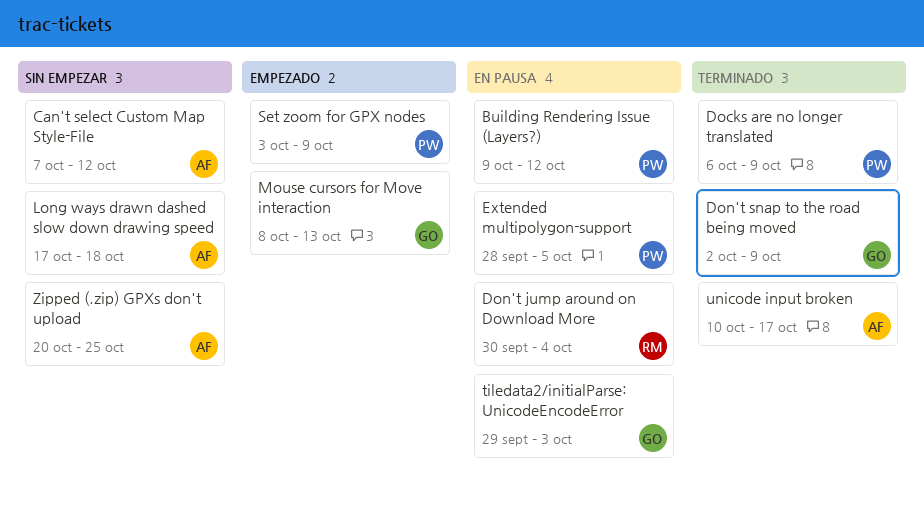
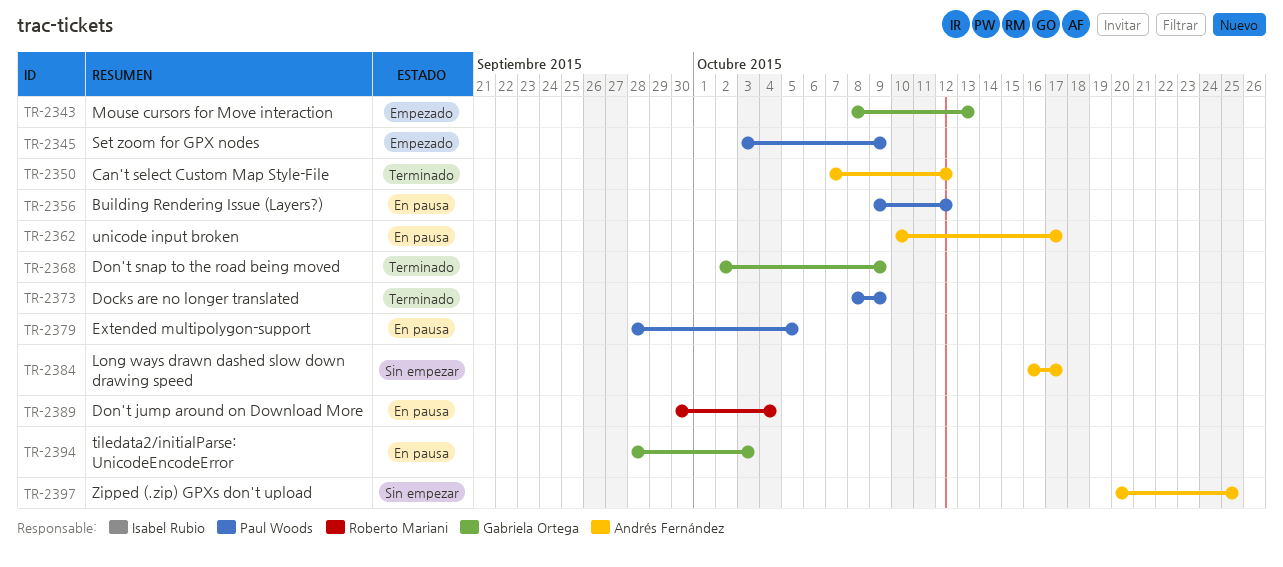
Can't select Custom Map Style-File, status: Sin empezar -> Terminado
Docks are no longer translated, start: Oct 6 -> Oct 8
Long ways drawn dashed slow down drawing speed, start: Oct 17 -> Oct 16
Long ways drawn dashed slow down drawing speed, due: Oct 18 -> Oct 17
tiledata2/initialParse: UnicodeEncodeError, start: Sep 29 -> Sep 28
unicode input broken, status: Terminado -> En pausa

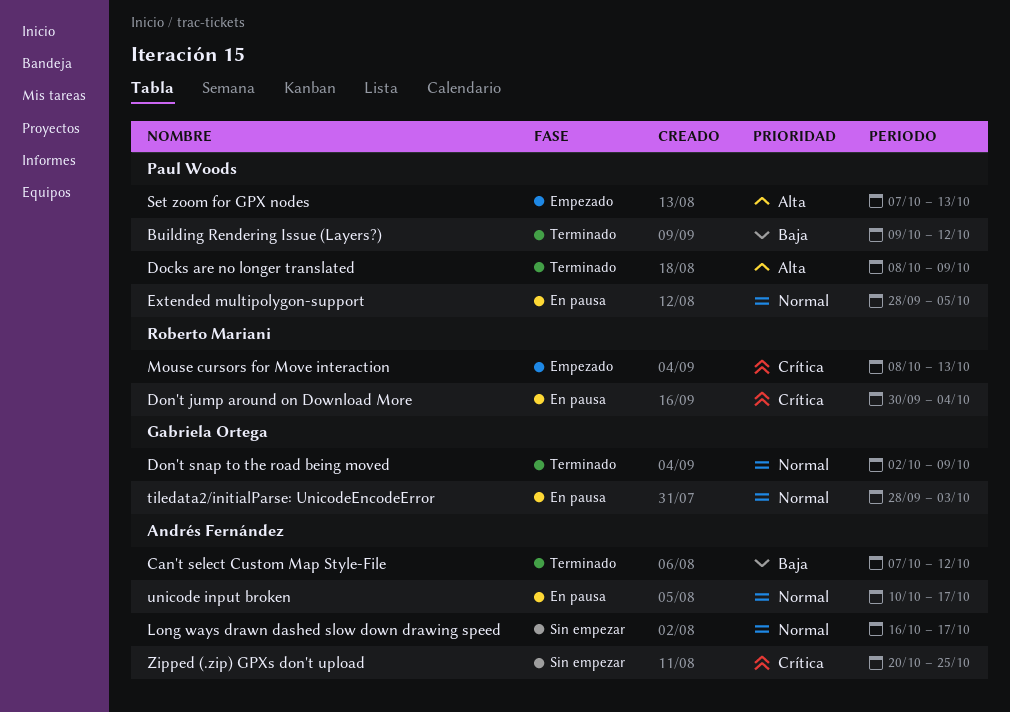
Building Rendering Issue (Layers?), status: En pausa -> Terminado
Mouse cursors for Move interaction, owner: Gabriela Ortega -> Roberto Mariani
Set zoom for GPX nodes, start: Oct 3 -> Oct 7
Set zoom for GPX nodes, due: Oct 9 -> Oct 13

